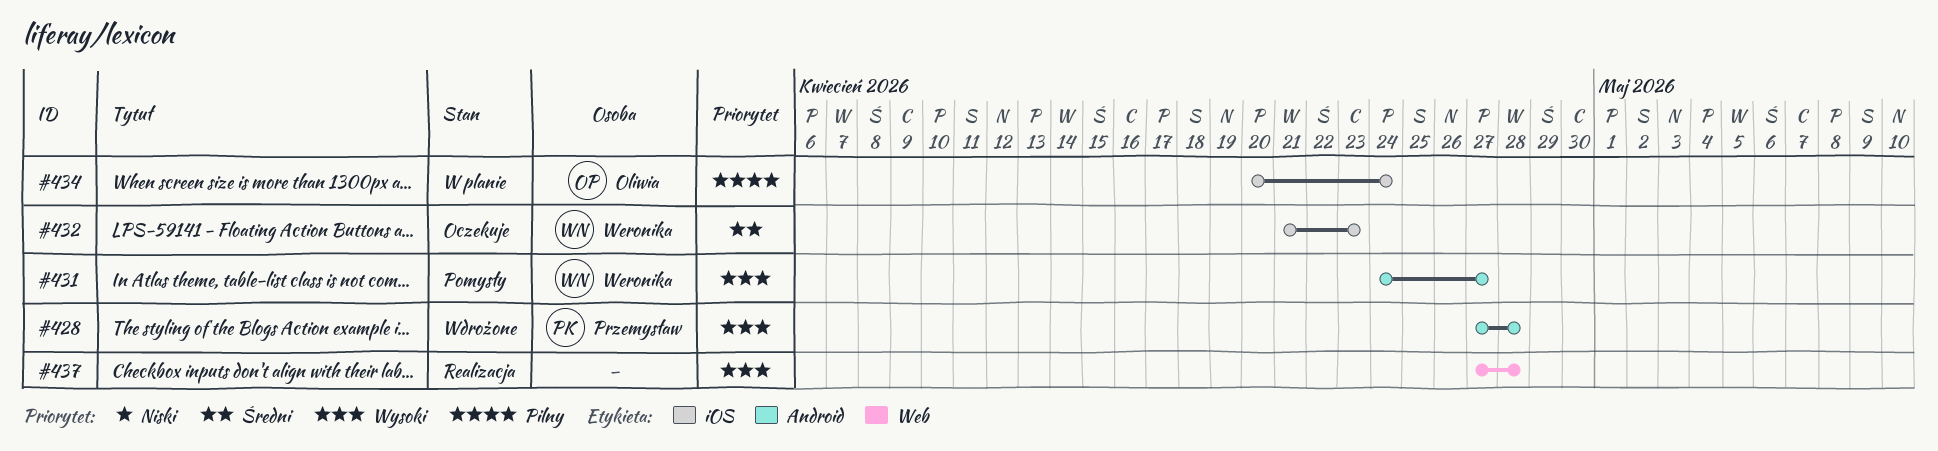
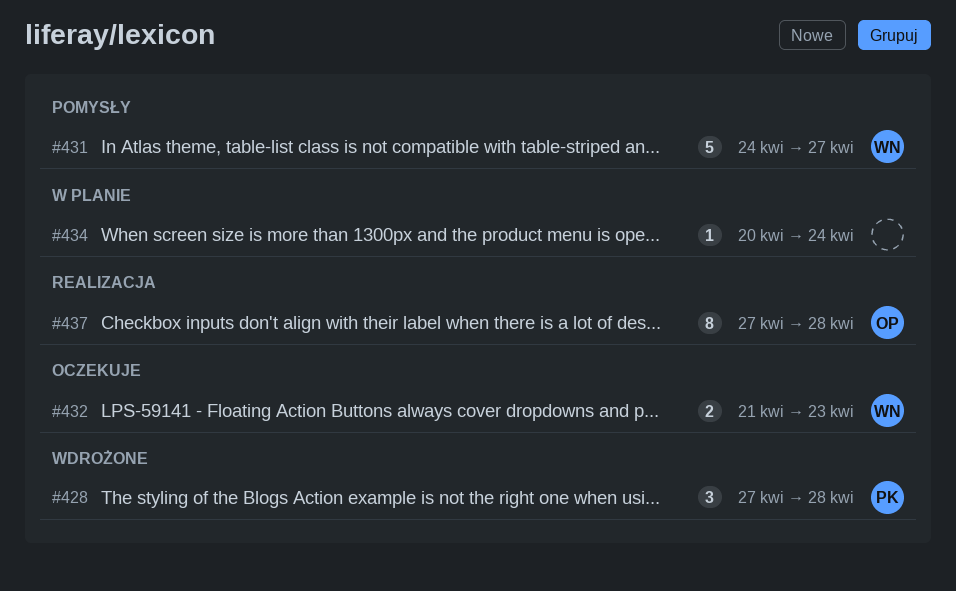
#434, owner: Oliwia -> none
#437, owner: none -> Oliwia

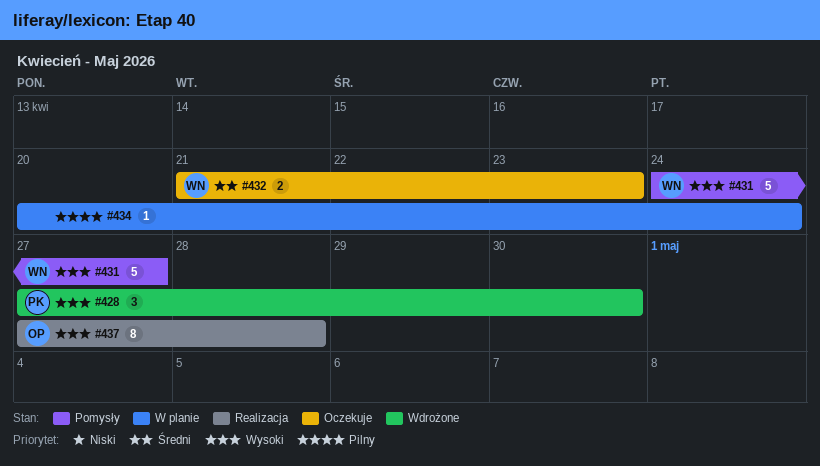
#428, due: Apr 28 -> Apr 30

